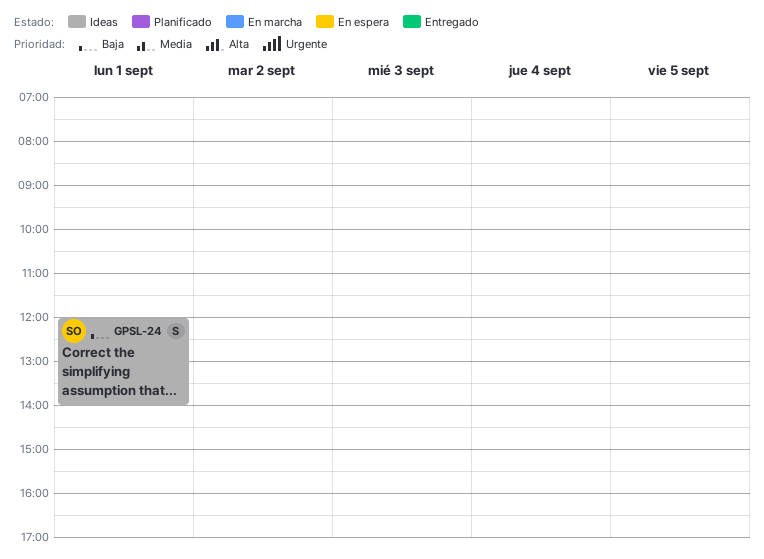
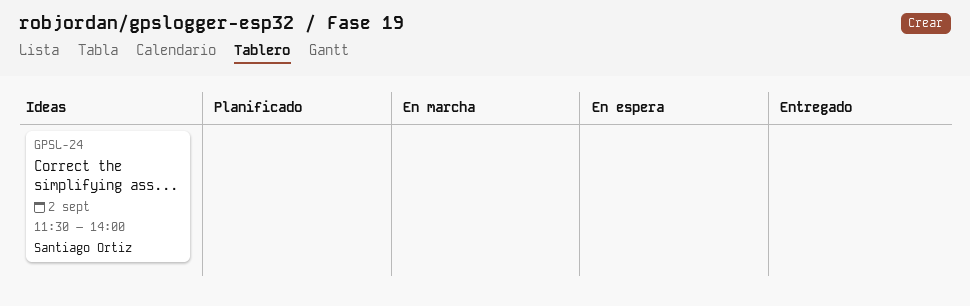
GPSL-24, day: Sep 1 -> Sep 2
GPSL-24, begins: 12:00 -> 11:30

